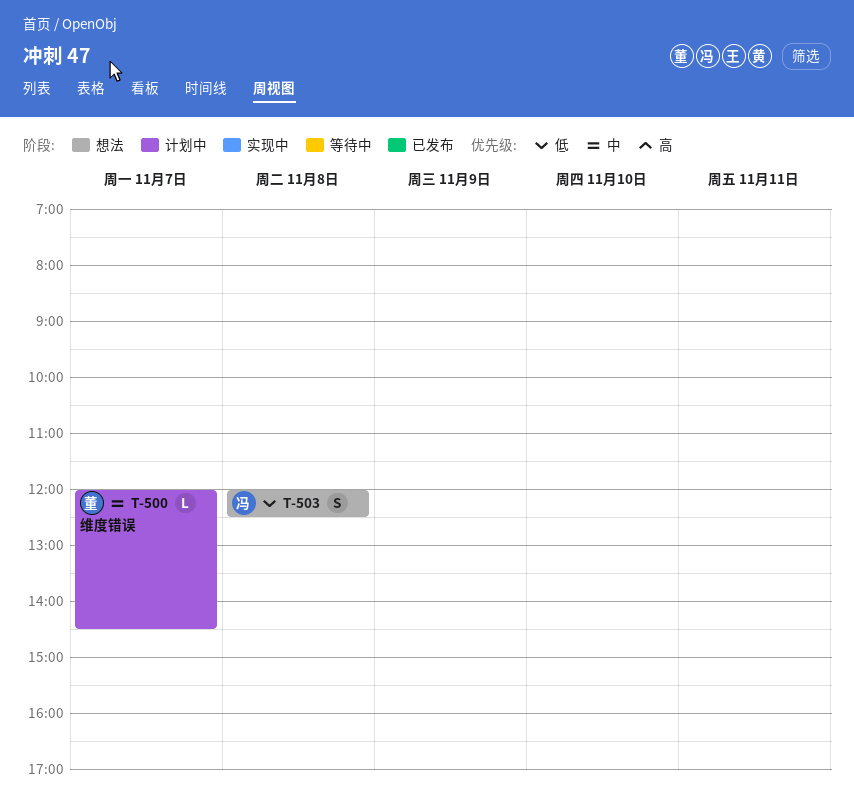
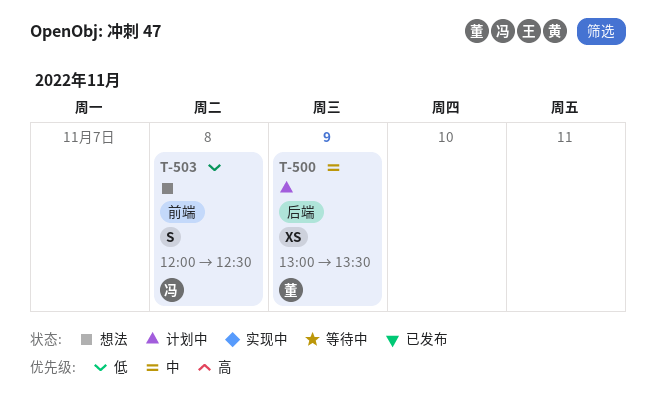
T-500, estimate: L -> XS
T-500, day: Nov 7 -> Nov 9
T-500, begins: 12:00 -> 13:00
T-500, ends: 14:30 -> 13:30

